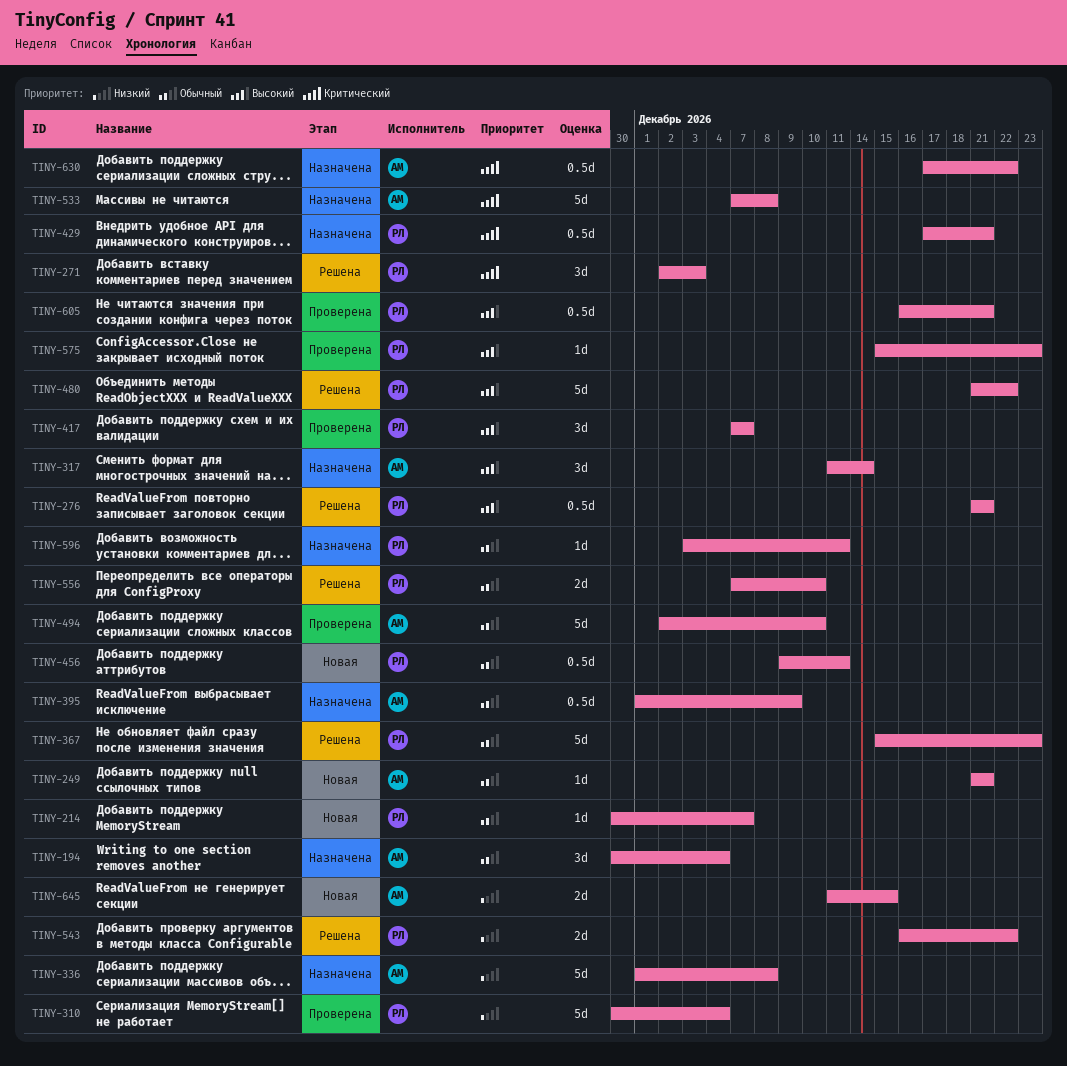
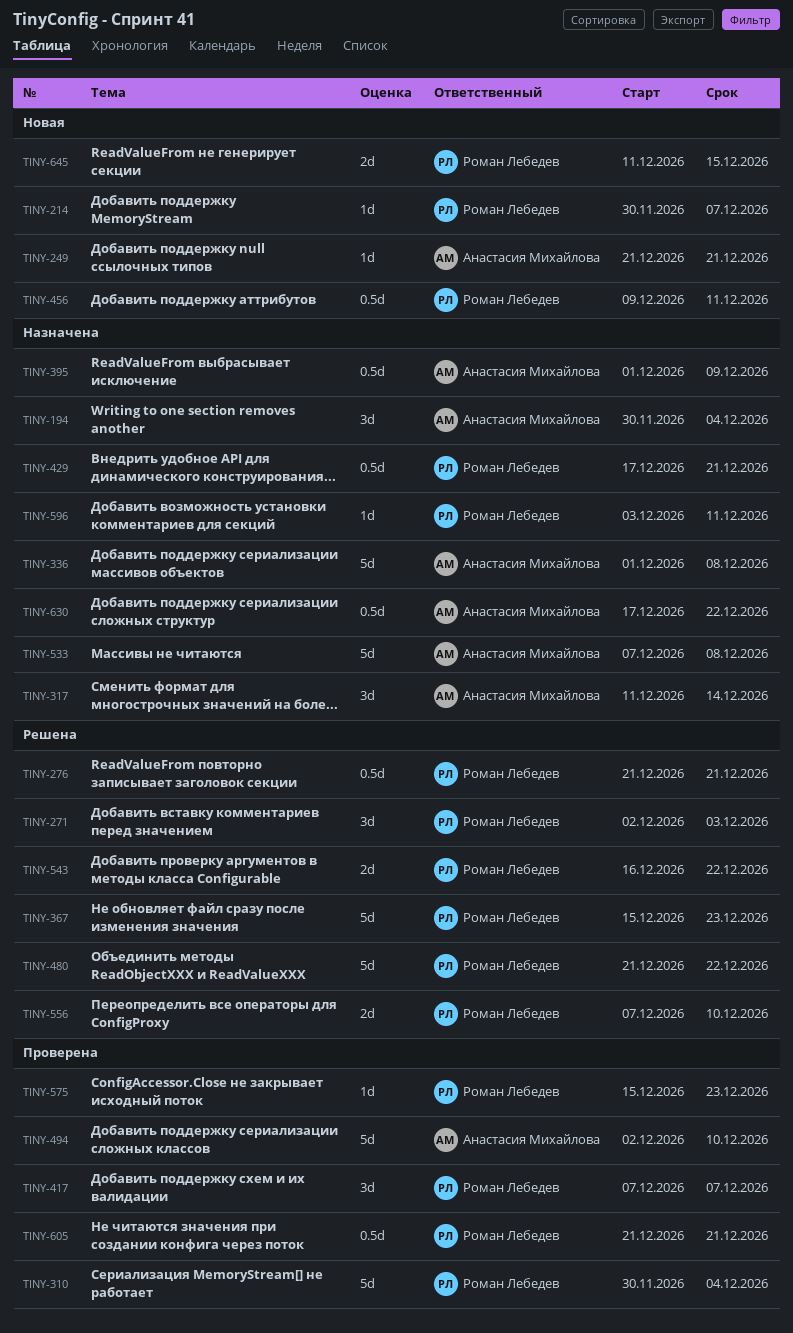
TINY-605, start: Dec 16 -> Dec 21
TINY-645, owner: Анастасия Михайлова -> Роман Лебедев

